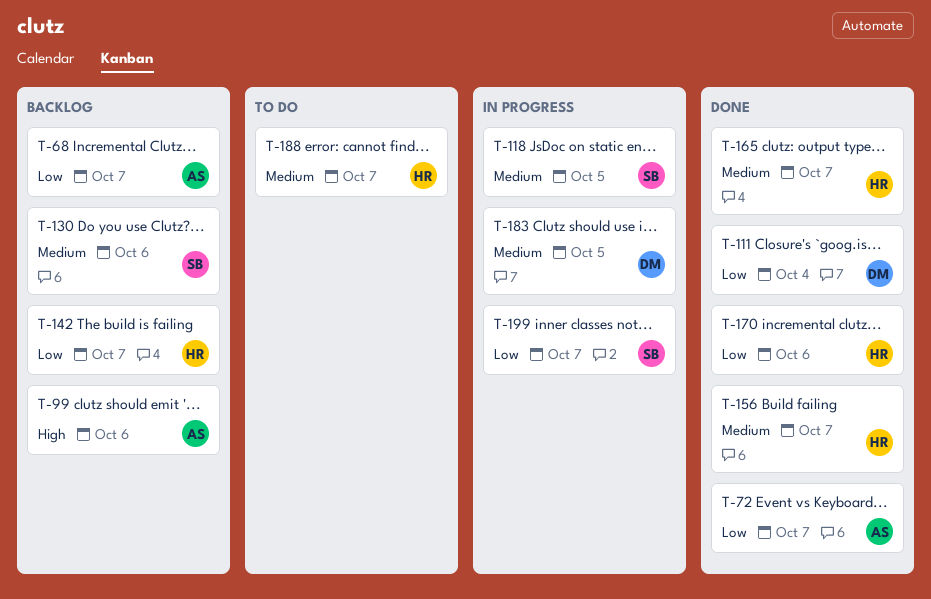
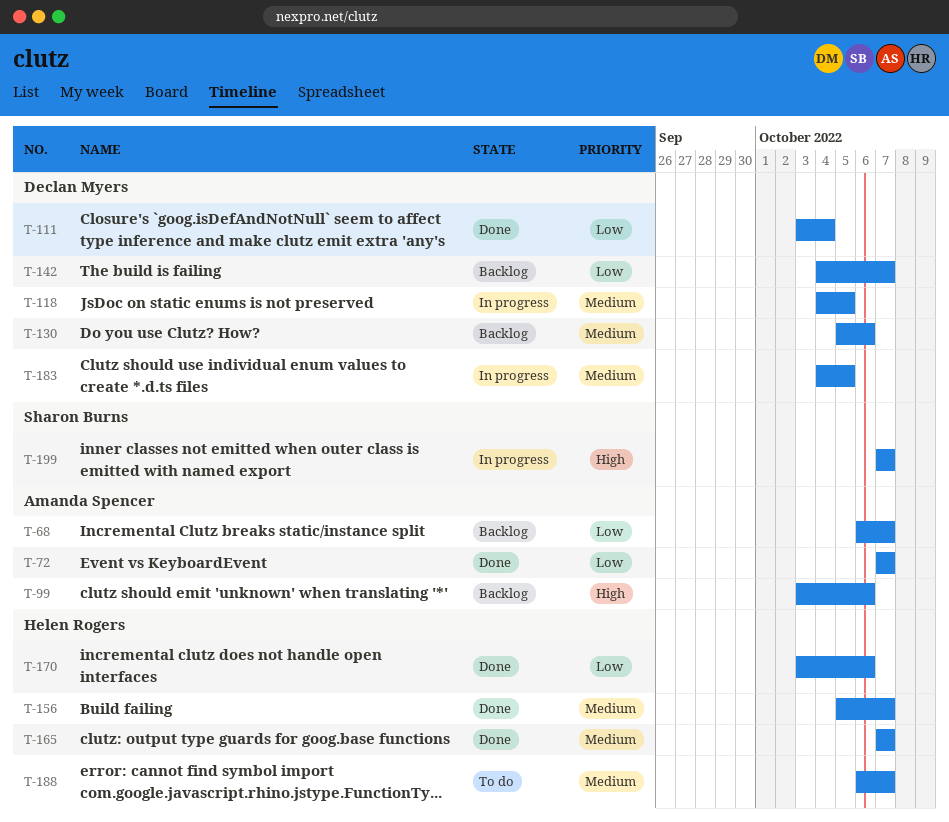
T-118, owner: Sharon Burns -> Declan Myers
T-130, owner: Sharon Burns -> Declan Myers
T-142, owner: Helen Rogers -> Declan Myers
T-199, priority: Low -> High

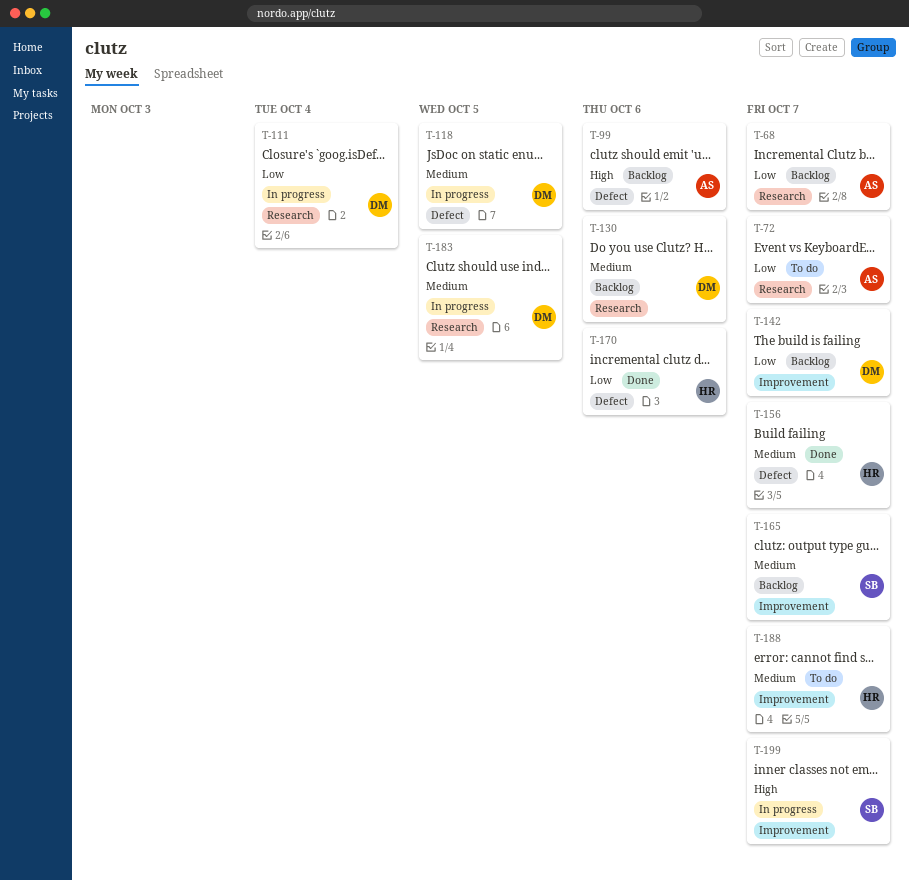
T-72, status: Done -> To do
T-111, status: Done -> In progress
T-165, status: Done -> Backlog
T-165, owner: Helen Rogers -> Sharon Burns

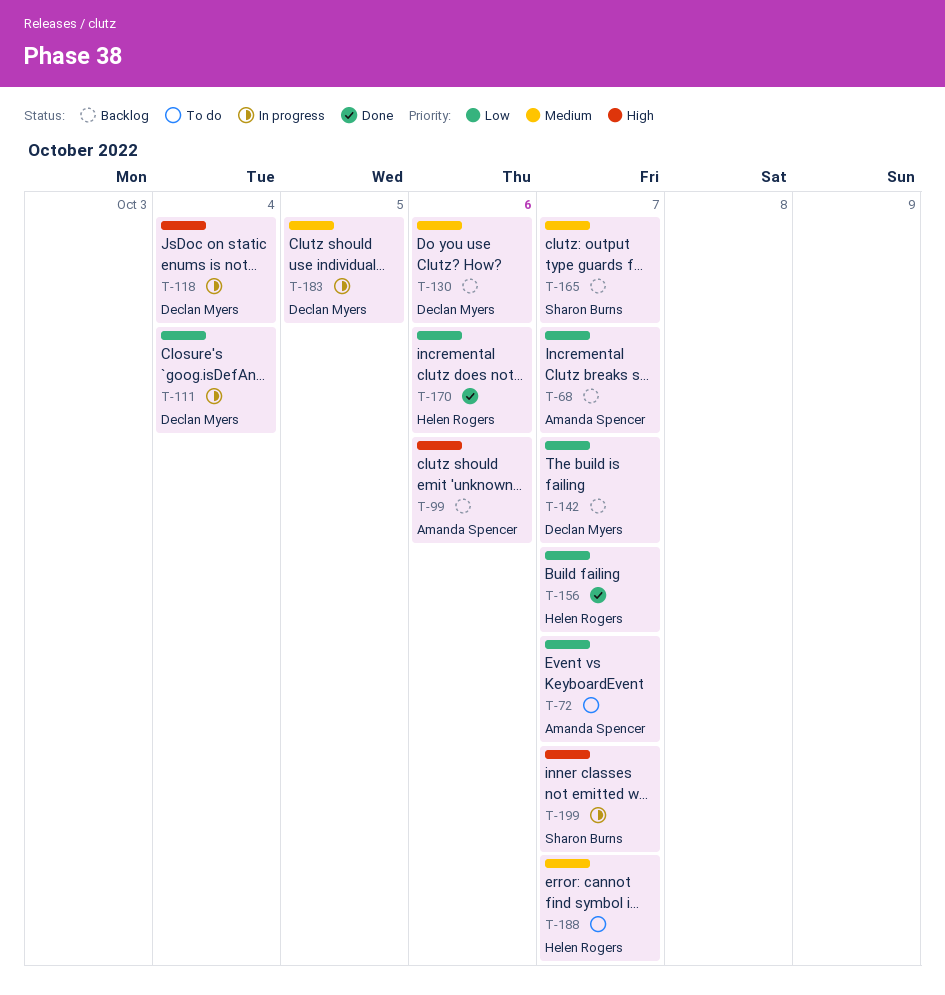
T-118, priority: Medium -> High
T-118, due: Oct 5 -> Oct 4
T-156, priority: Medium -> Low

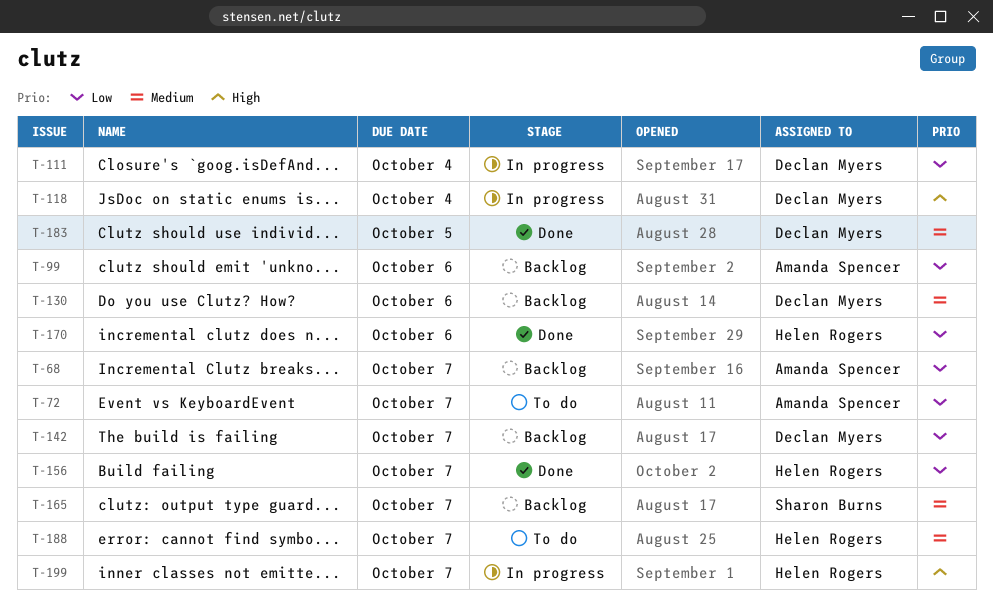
T-99, priority: High -> Low
T-183, status: In progress -> Done
T-199, owner: Sharon Burns -> Helen Rogers

